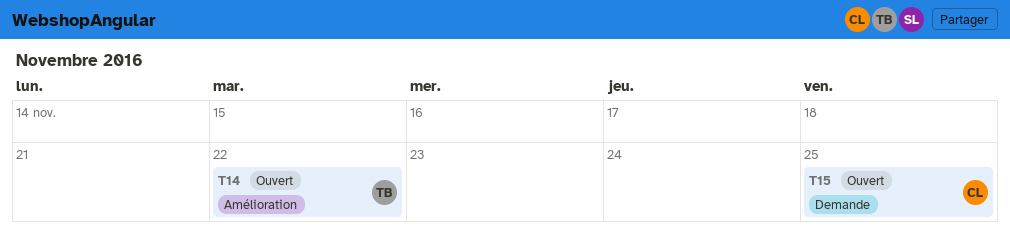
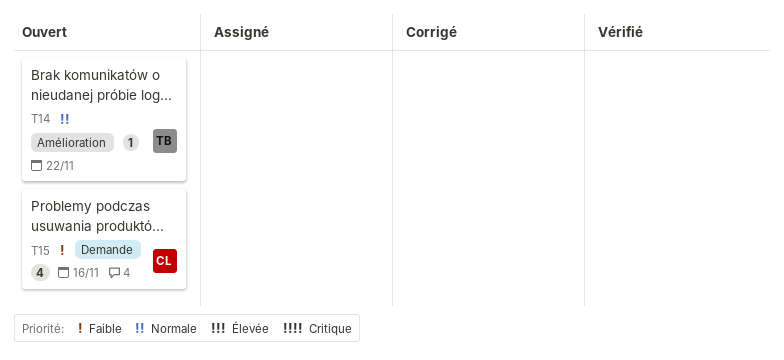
T15, due: Nov 25 -> Nov 16

